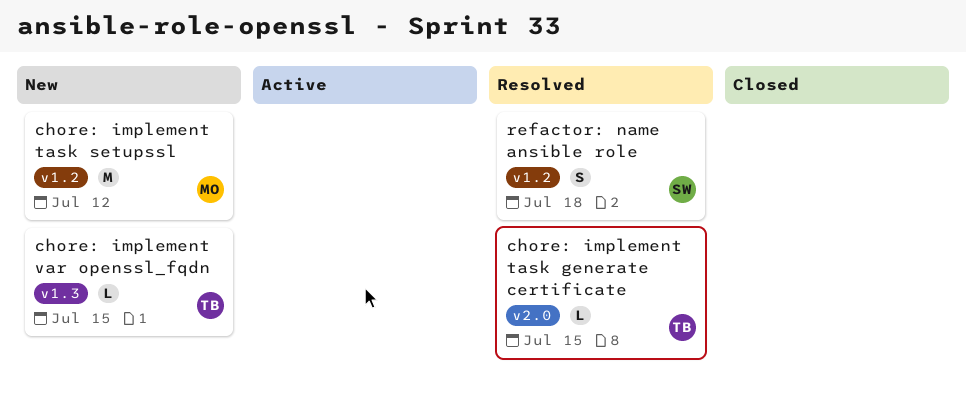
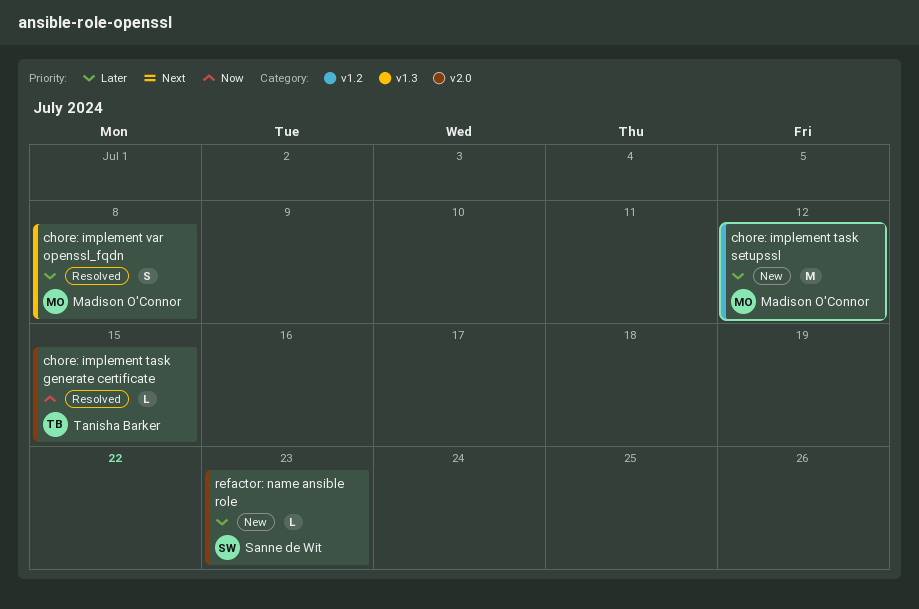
chore: implement var openssl_fqdn, status: New -> Resolved
chore: implement var openssl_fqdn, owner: Tanisha Barker -> Madison O'Connor
chore: implement var openssl_fqdn, estimate: L -> S
chore: implement var openssl_fqdn, due: Jul 15 -> Jul 8
refactor: name ansible role, status: Resolved -> New
refactor: name ansible role, label: v1.2 -> v2.0
refactor: name ansible role, estimate: S -> L
refactor: name ansible role, due: Jul 18 -> Jul 23

